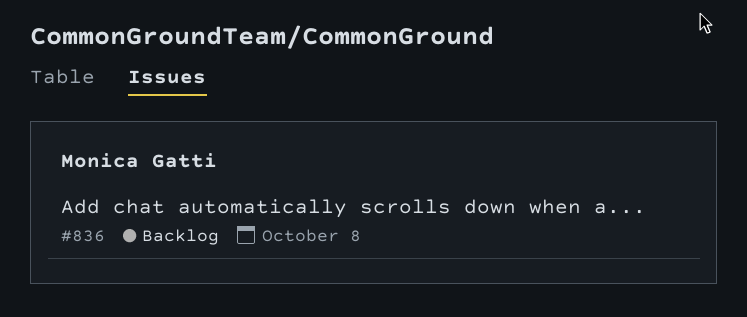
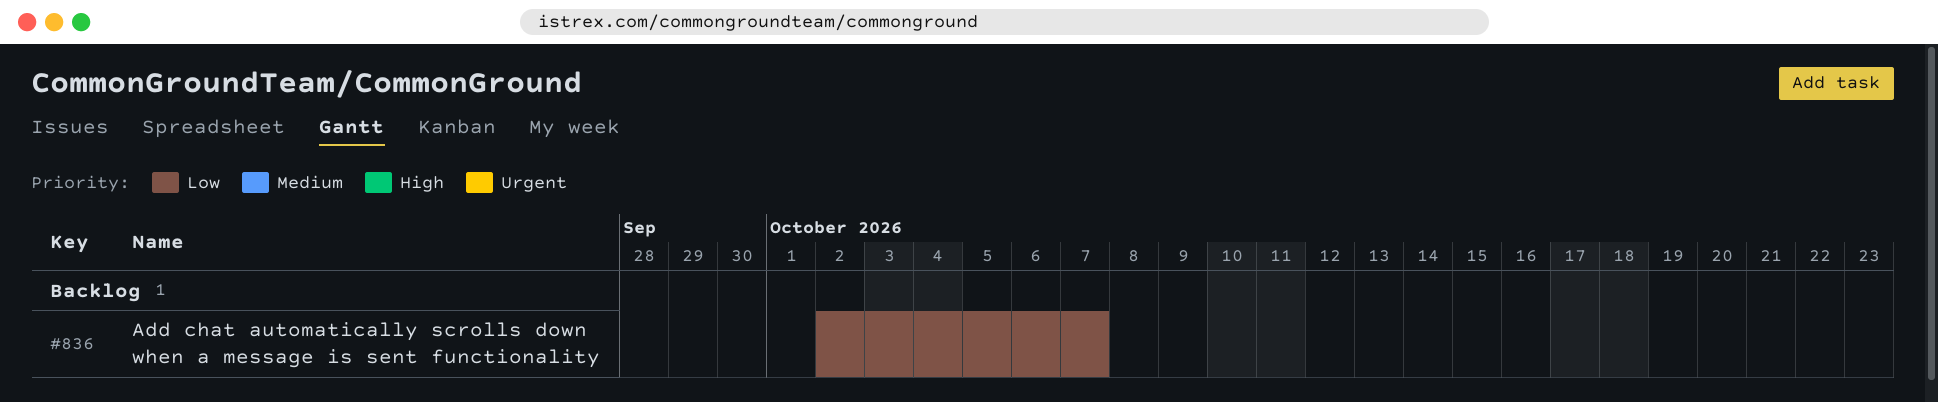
#836, due: Oct 8 -> Oct 7

